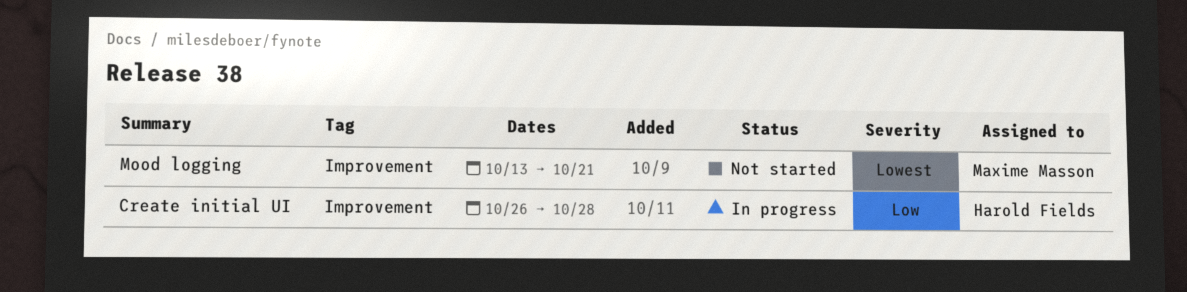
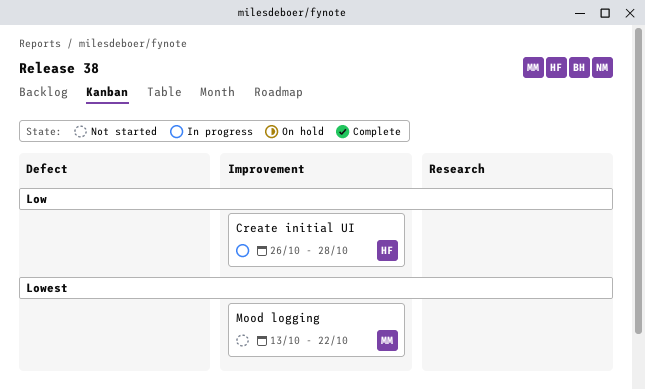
Mood logging, due: Oct 21 -> Oct 22

